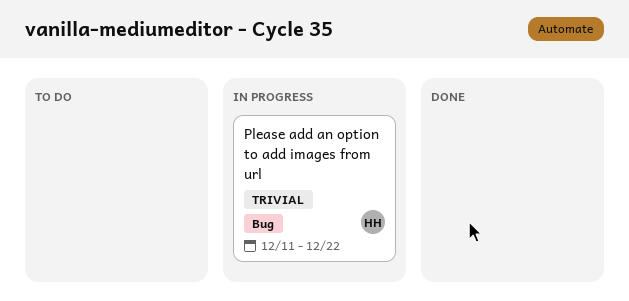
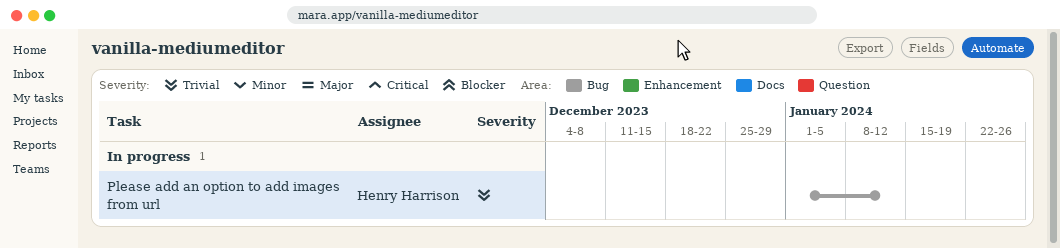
Please add an option to add images from url, start: Dec 11 -> Jan 1
Please add an option to add images from url, due: Dec 22 -> Jan 12

